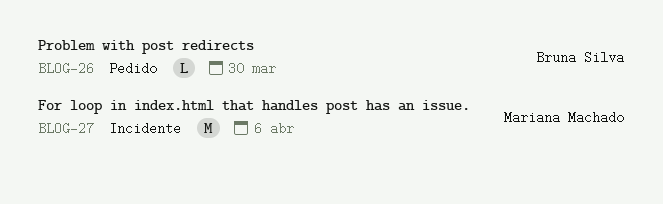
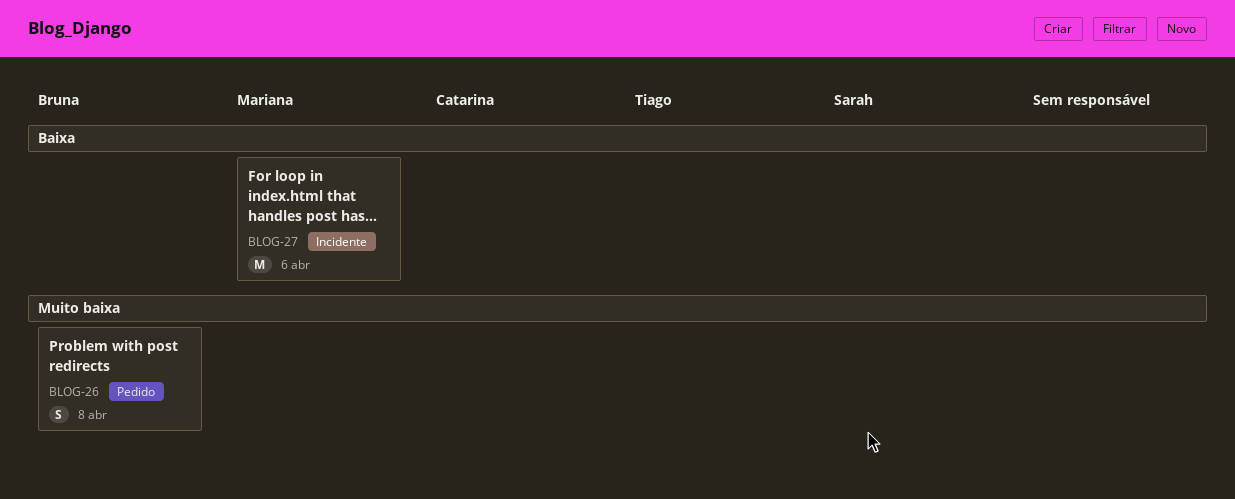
BLOG-26, estimate: L -> S
BLOG-26, due: Mar 30 -> Apr 8

